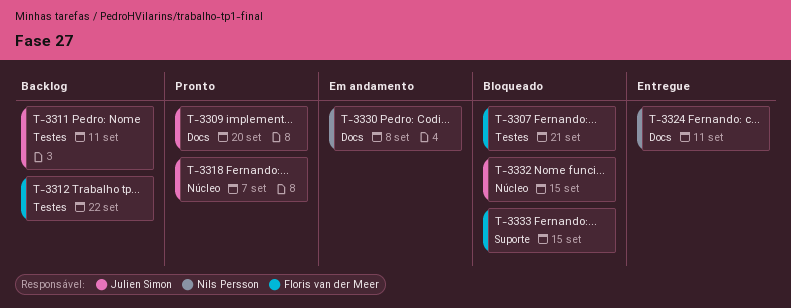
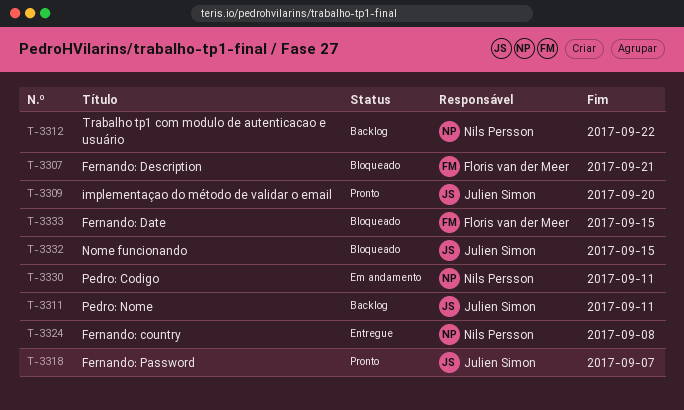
T-3312, owner: Floris van der Meer -> Nils Persson
T-3324, due: Sep 11 -> Sep 8
T-3330, due: Sep 8 -> Sep 11

